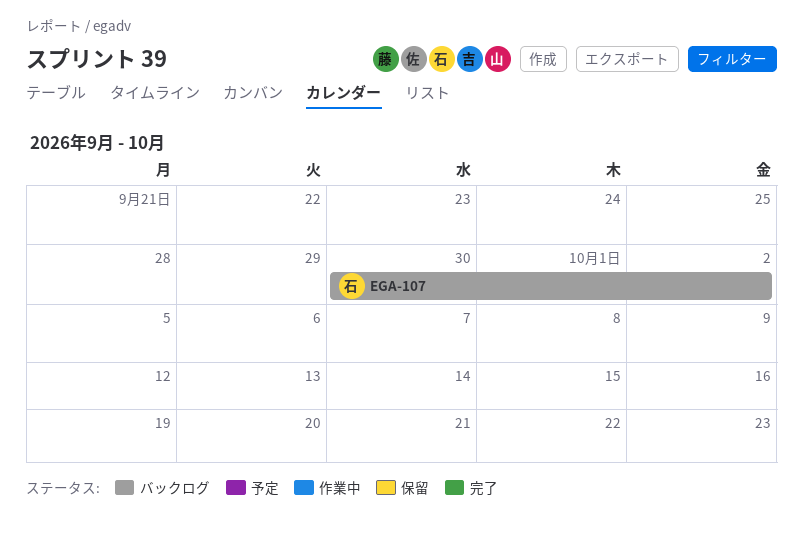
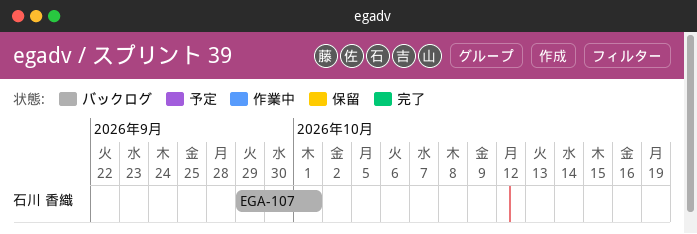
EGA-107, start: Sep 30 -> Sep 29
EGA-107, due: Oct 2 -> Oct 1

